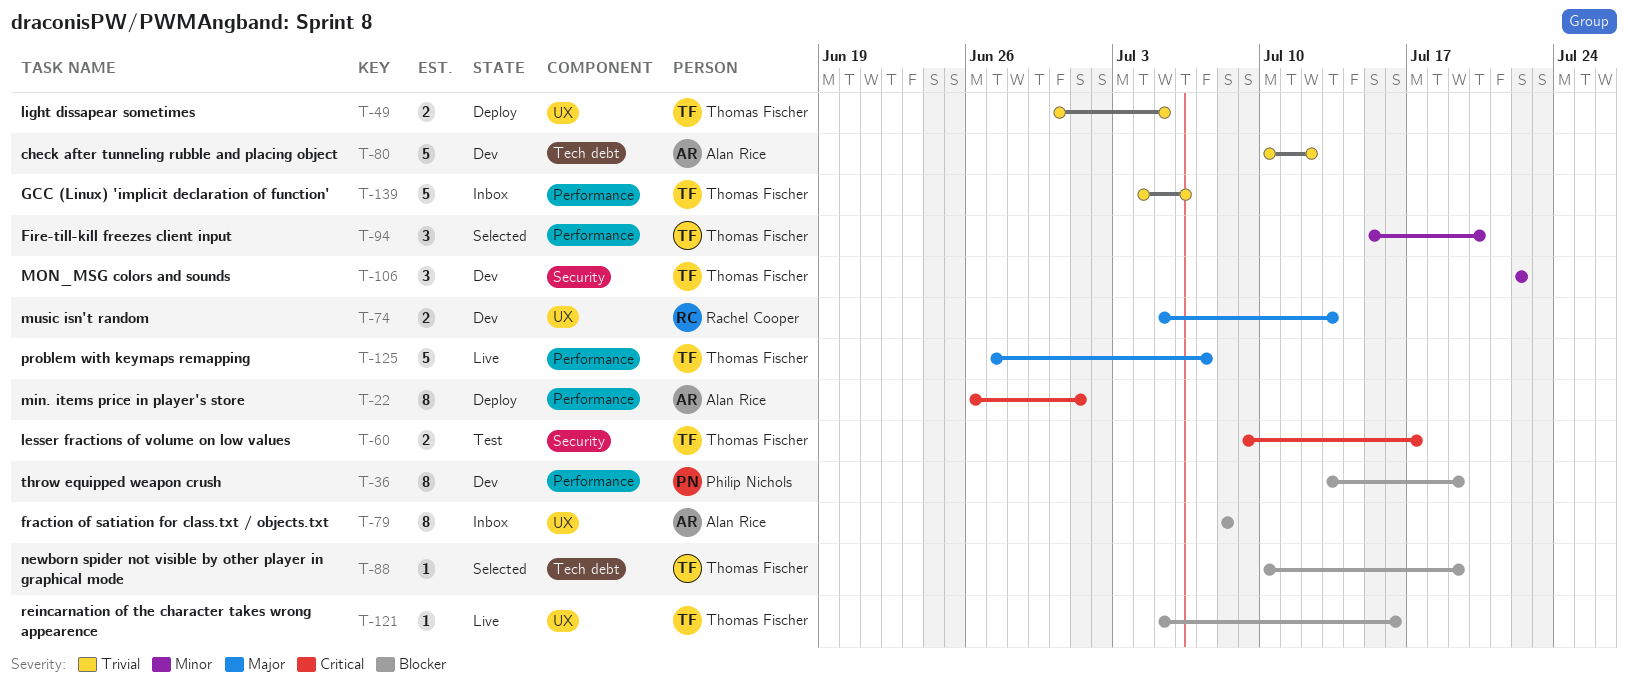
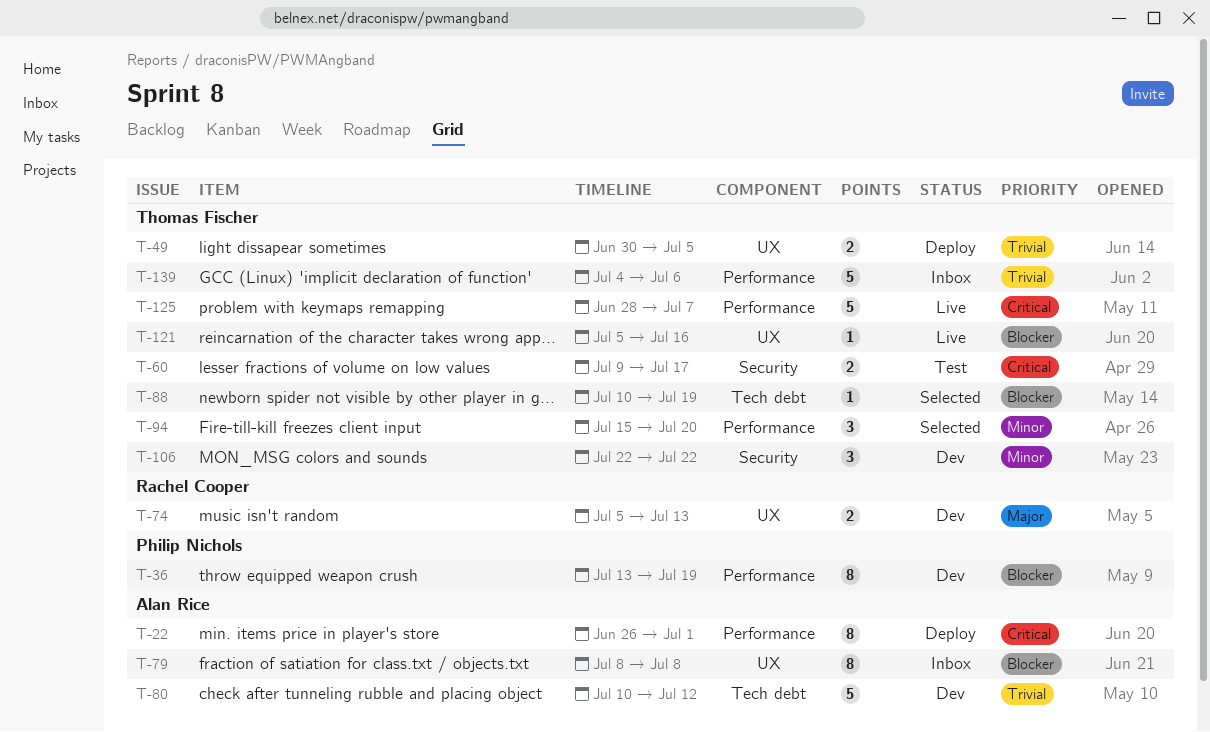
T-125, priority: Major -> Critical
T-125, start: Jun 27 -> Jun 28

